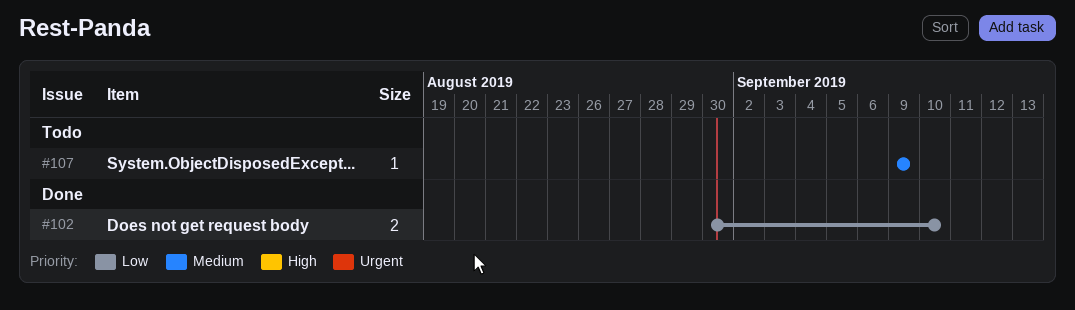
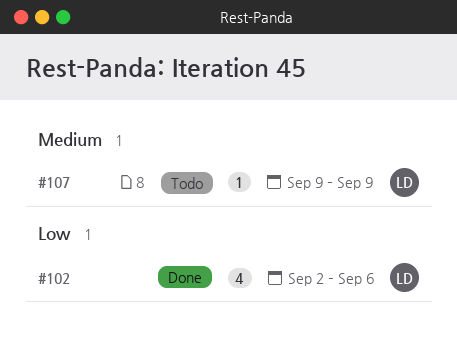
#102, estimate: 2 -> 4
#102, start: Aug 30 -> Sep 2
#102, due: Sep 10 -> Sep 6

